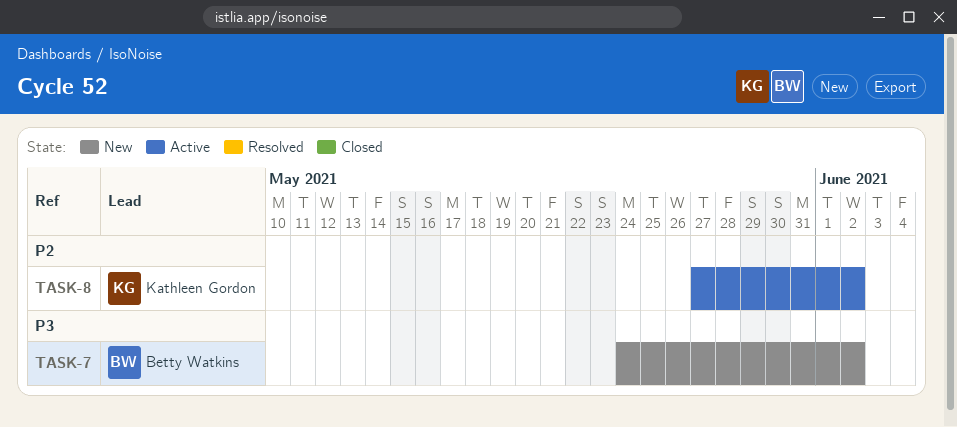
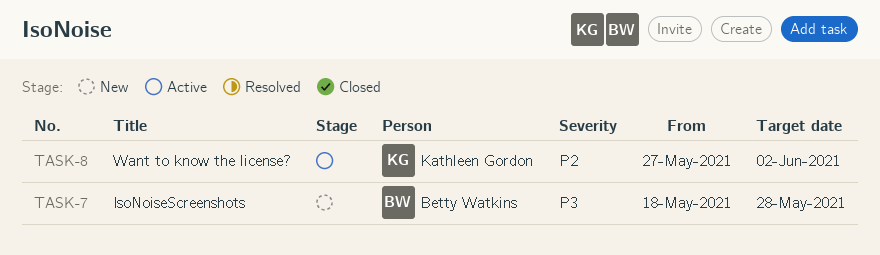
TASK-7, start: May 24 -> May 18
TASK-7, due: Jun 2 -> May 28

